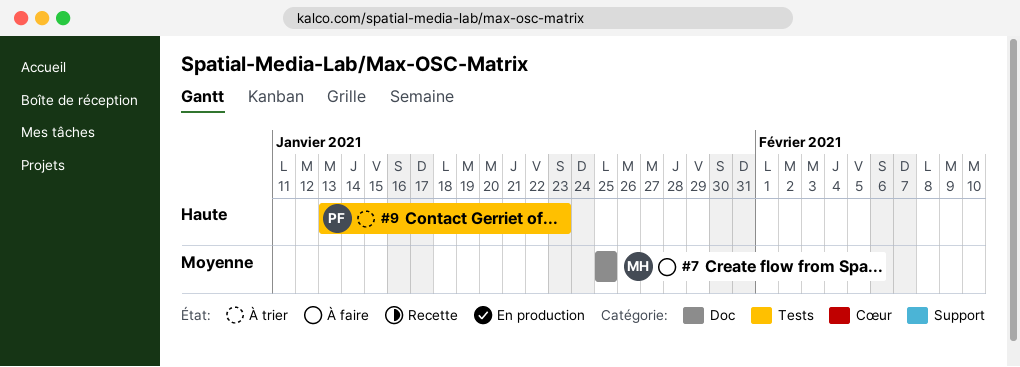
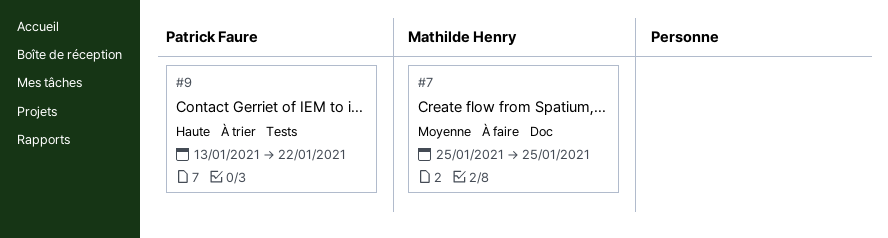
#9, due: Jan 23 -> Jan 22

